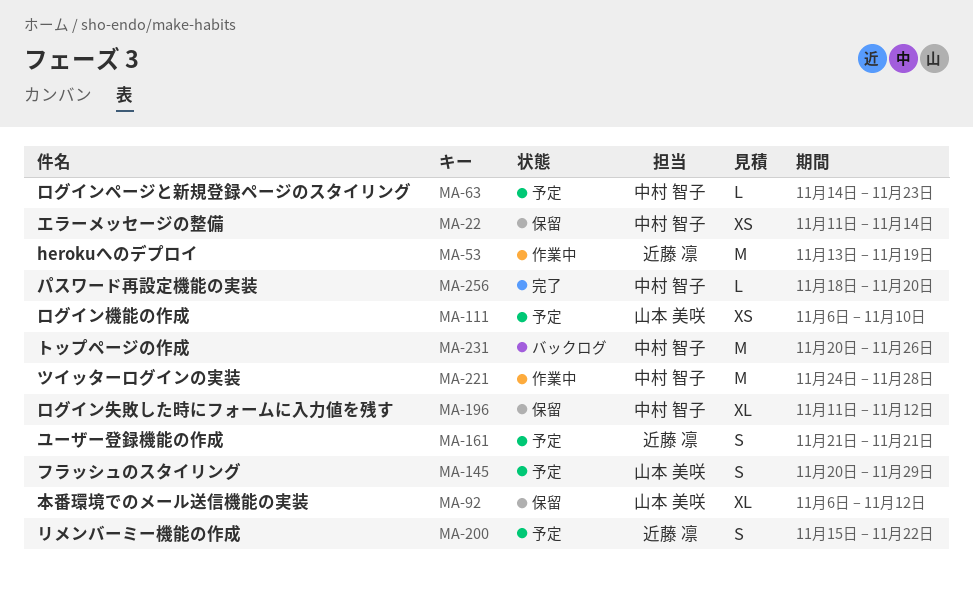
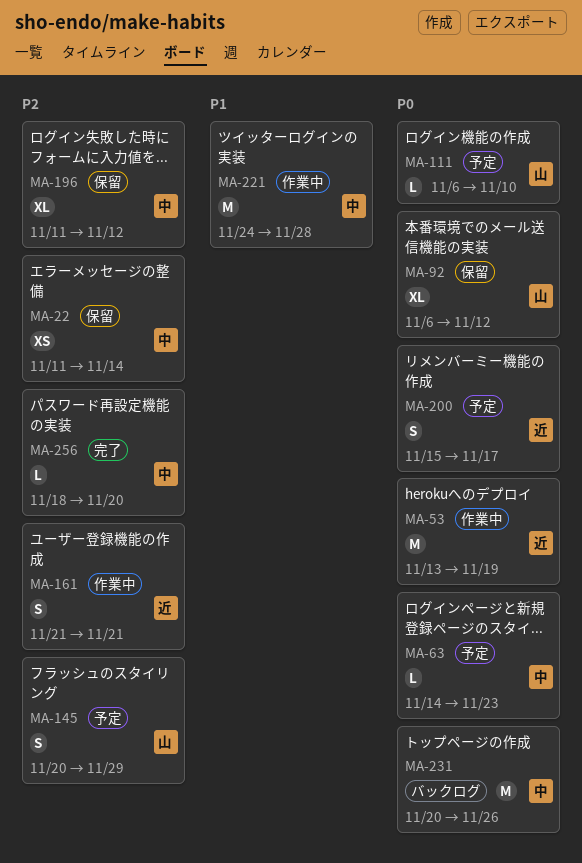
MA-111, estimate: XS -> L
MA-161, status: 予定 -> 作業中
MA-200, due: Nov 22 -> Nov 17

